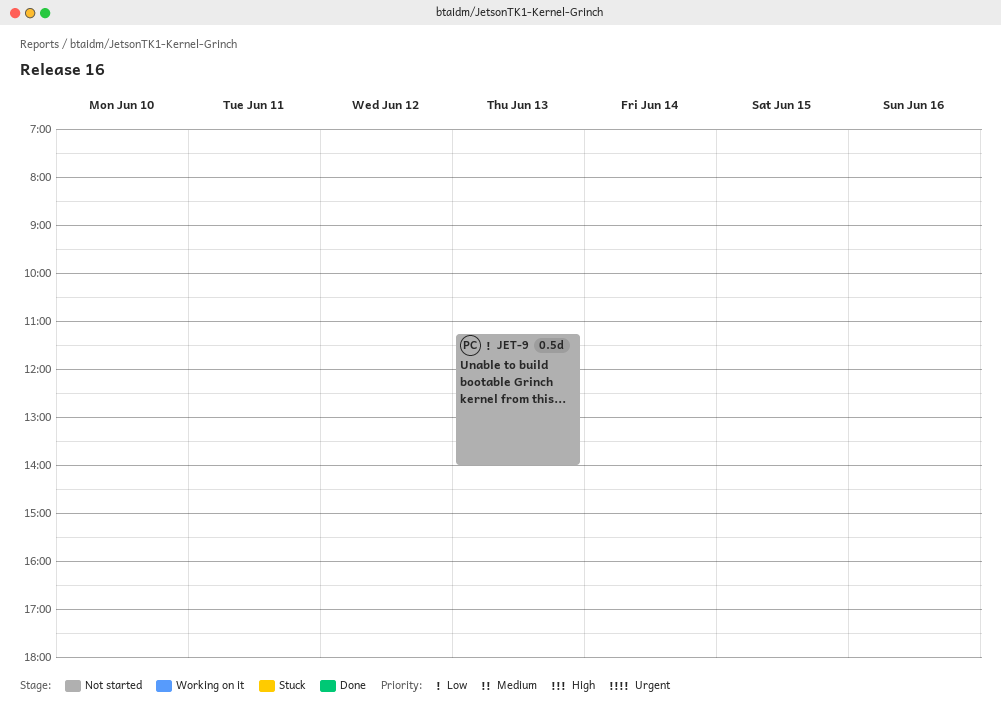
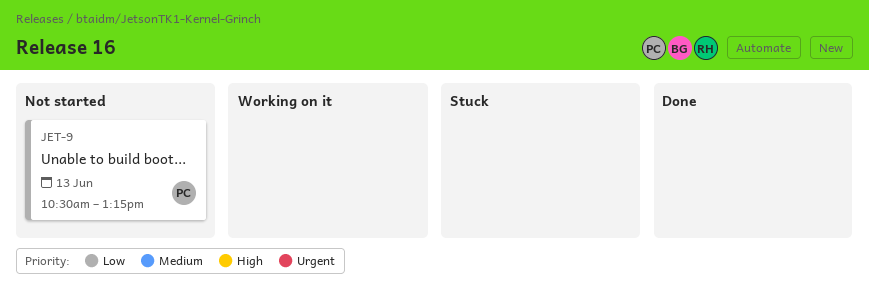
JET-9, begins: 11:15 -> 10:30
JET-9, ends: 14:00 -> 13:15

